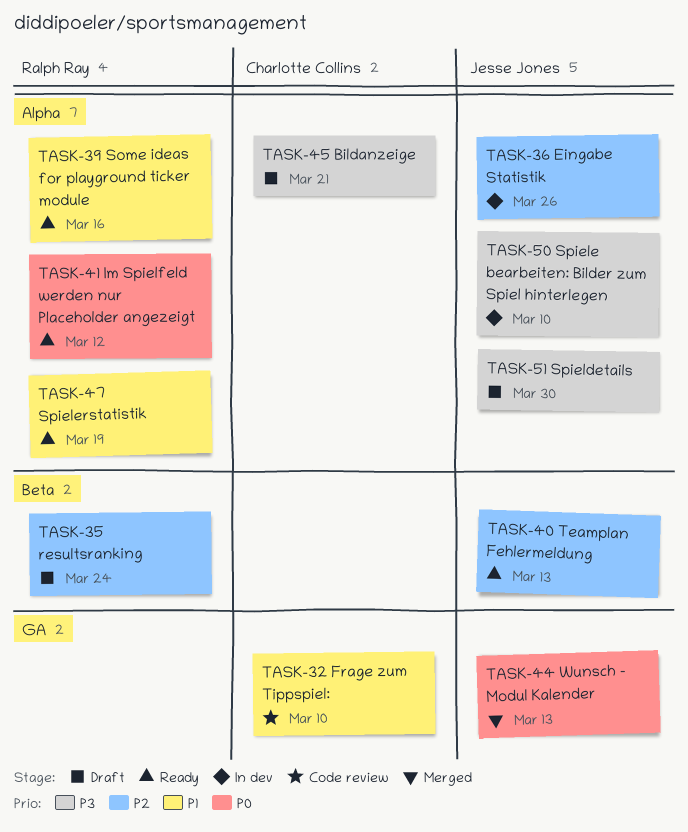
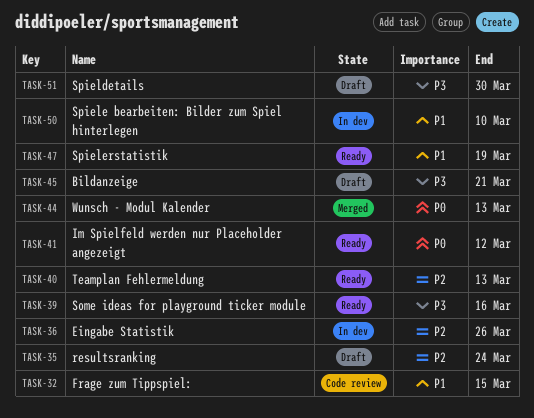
TASK-32, due: Mar 10 -> Mar 15
TASK-39, priority: P1 -> P3
TASK-50, priority: P3 -> P1

